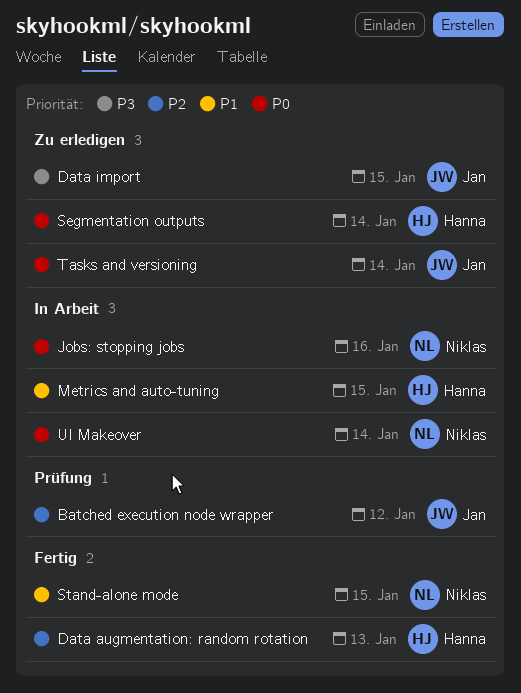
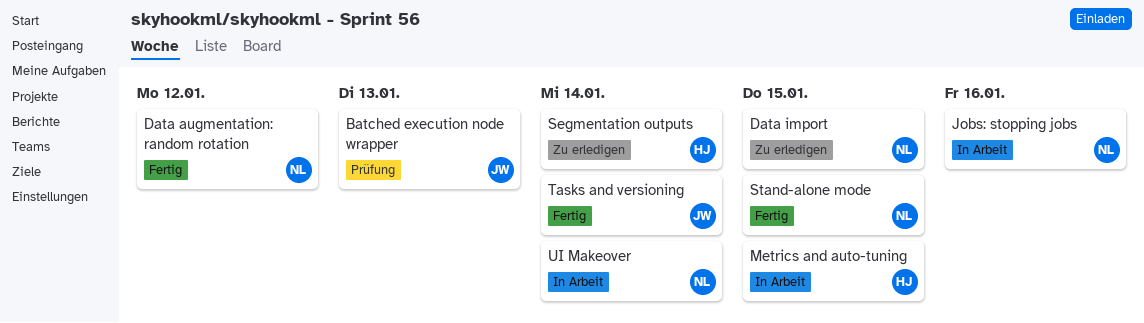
Batched execution node wrapper, due: Jan 12 -> Jan 13
Data augmentation: random rotation, owner: Hanna -> Niklas
Data augmentation: random rotation, due: Jan 13 -> Jan 12
Data import, owner: Jan -> Niklas
Tasks and versioning, status: Zu erledigen -> Fertig

